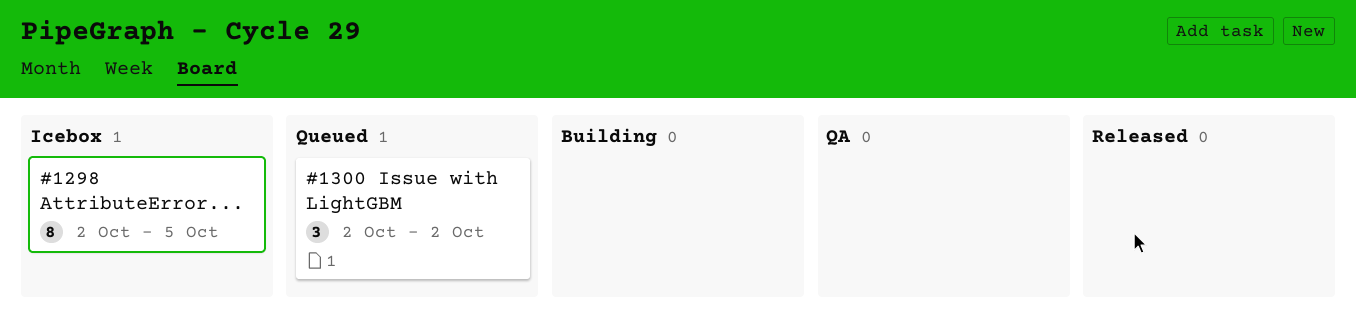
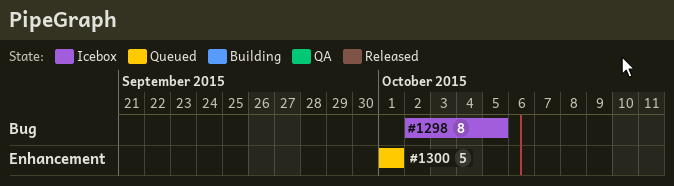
#1300, estimate: 3 -> 5
#1300, start: Oct 2 -> Oct 1
#1300, due: Oct 2 -> Oct 1

